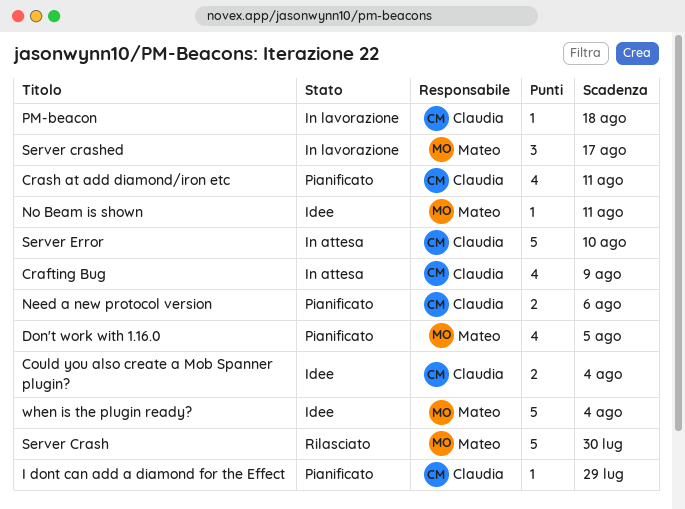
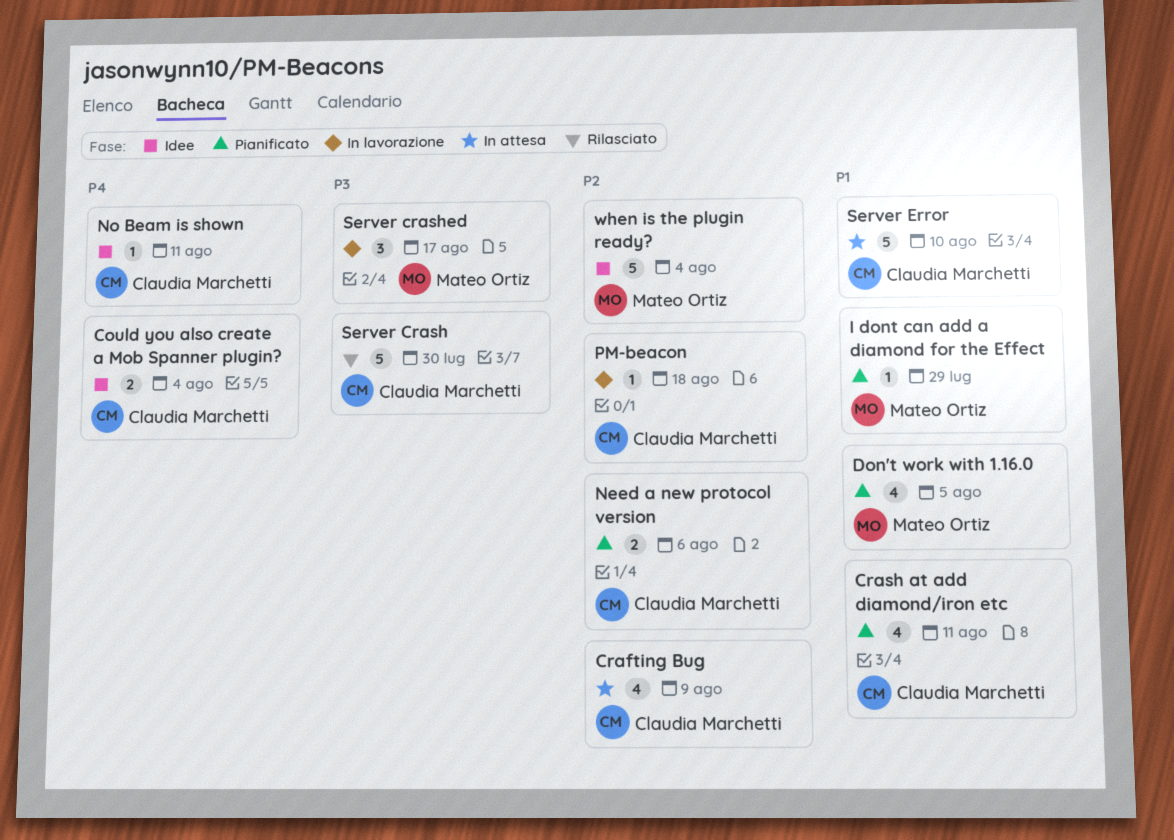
I dont can add a diamond for the Effect, owner: Claudia Marchetti -> Mateo Ortiz
No Beam is shown, owner: Mateo Ortiz -> Claudia Marchetti
Server Crash, owner: Mateo Ortiz -> Claudia Marchetti

